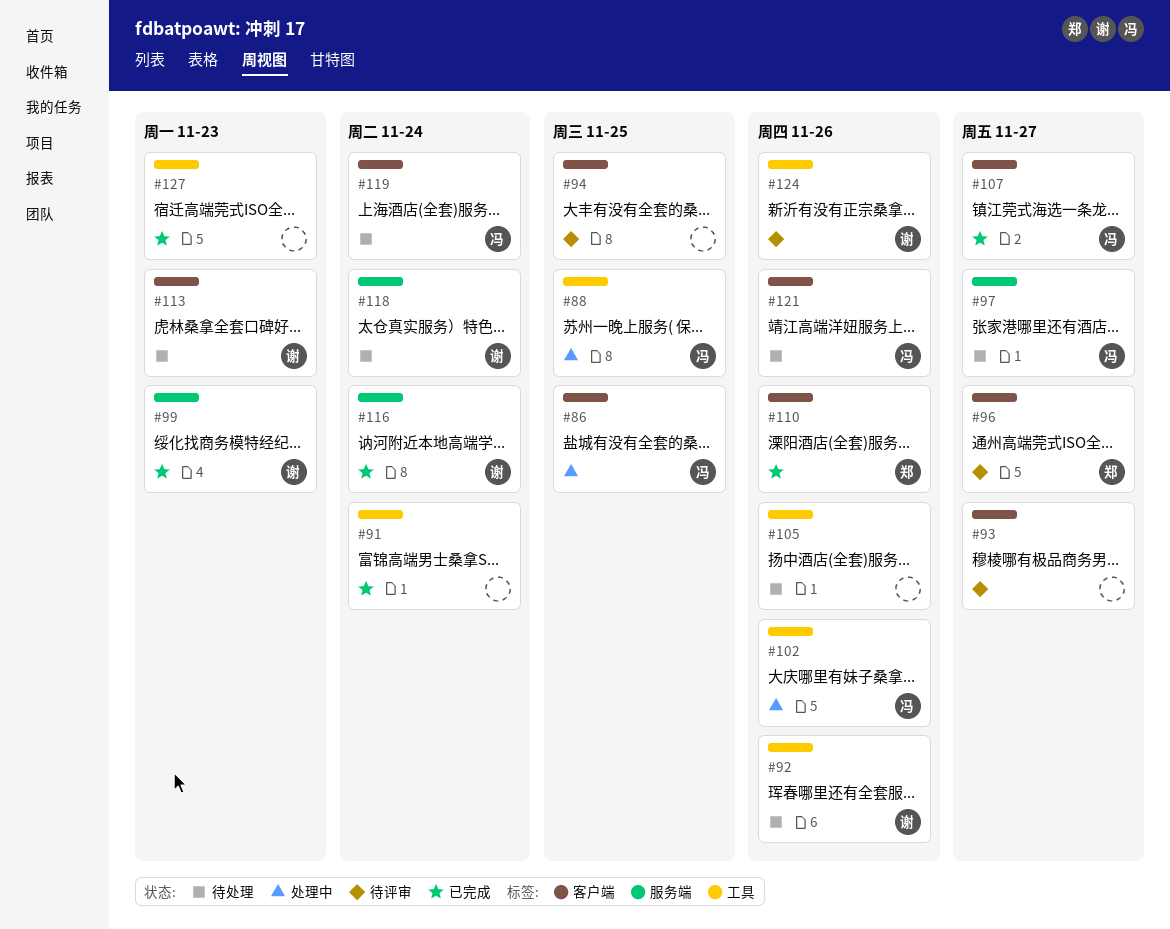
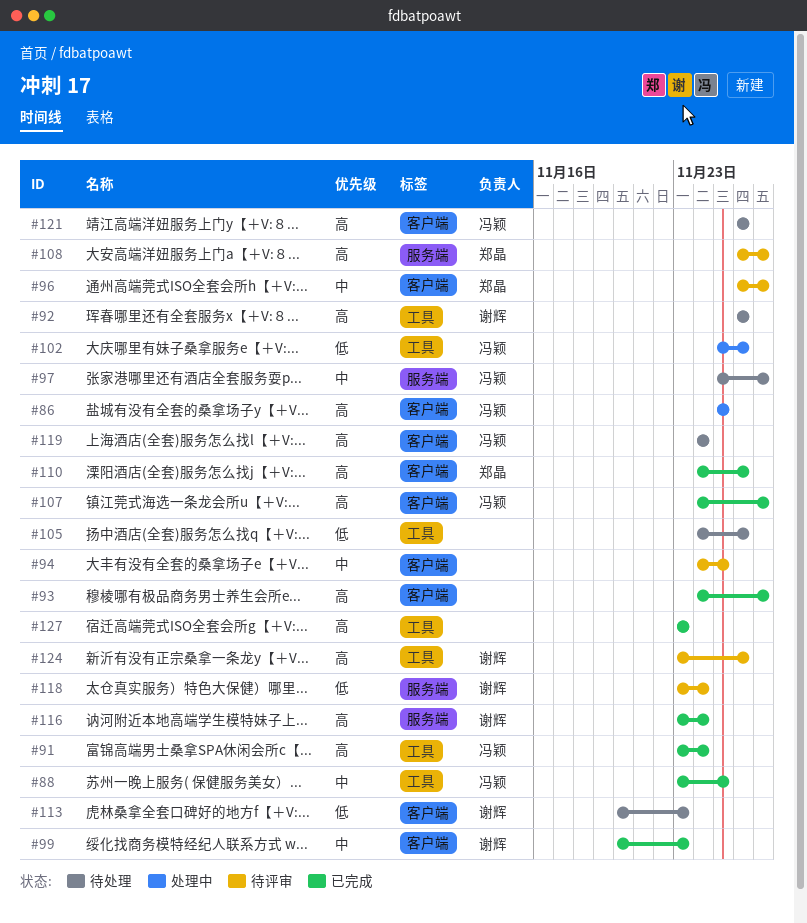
#88, status: 处理中 -> 已完成
#91, owner: none -> 冯颖
#93, status: 待评审 -> 已完成
#99, label: 服务端 -> 客户端
#108: none -> present
#118, status: 待处理 -> 待评审

